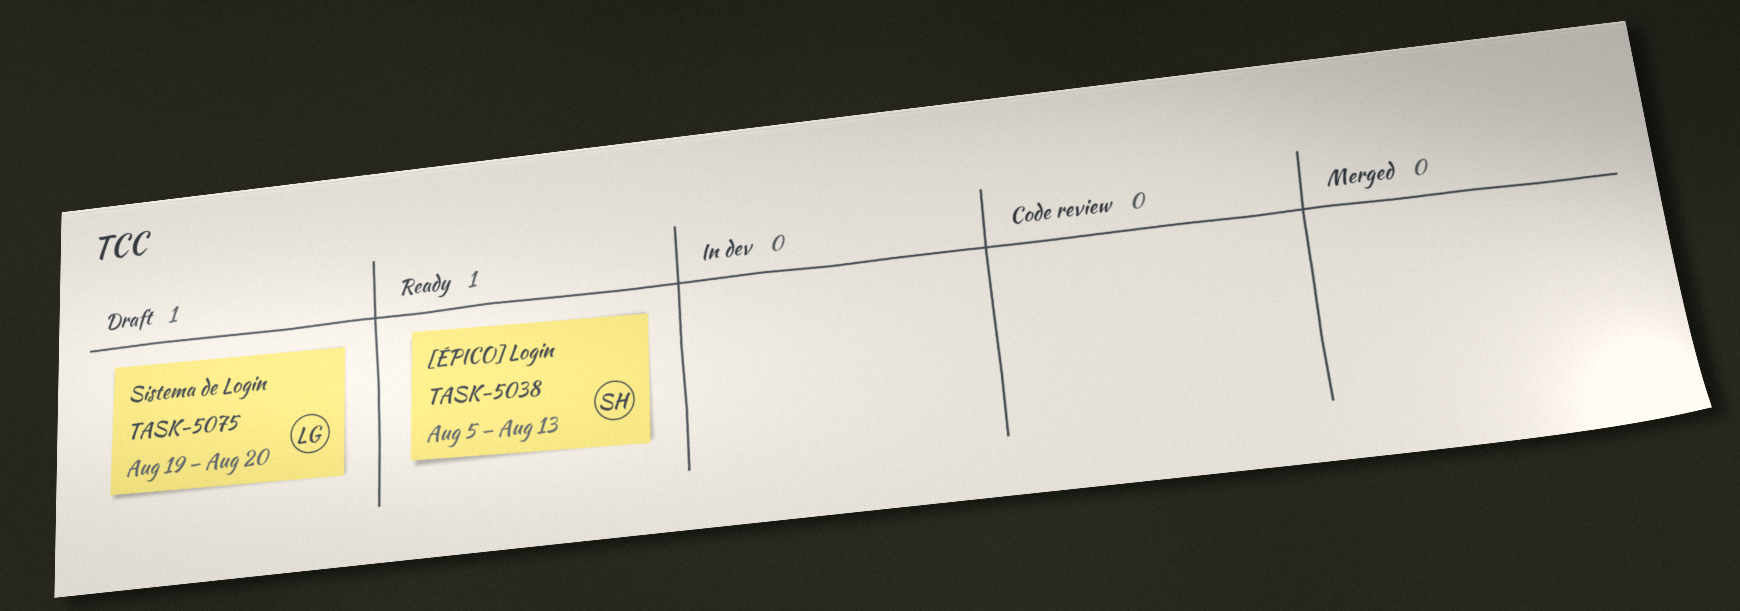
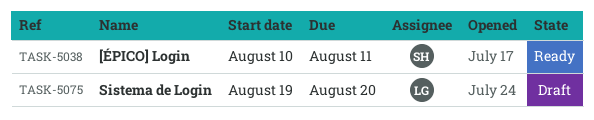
TASK-5038, start: Aug 5 -> Aug 10
TASK-5038, due: Aug 13 -> Aug 11

